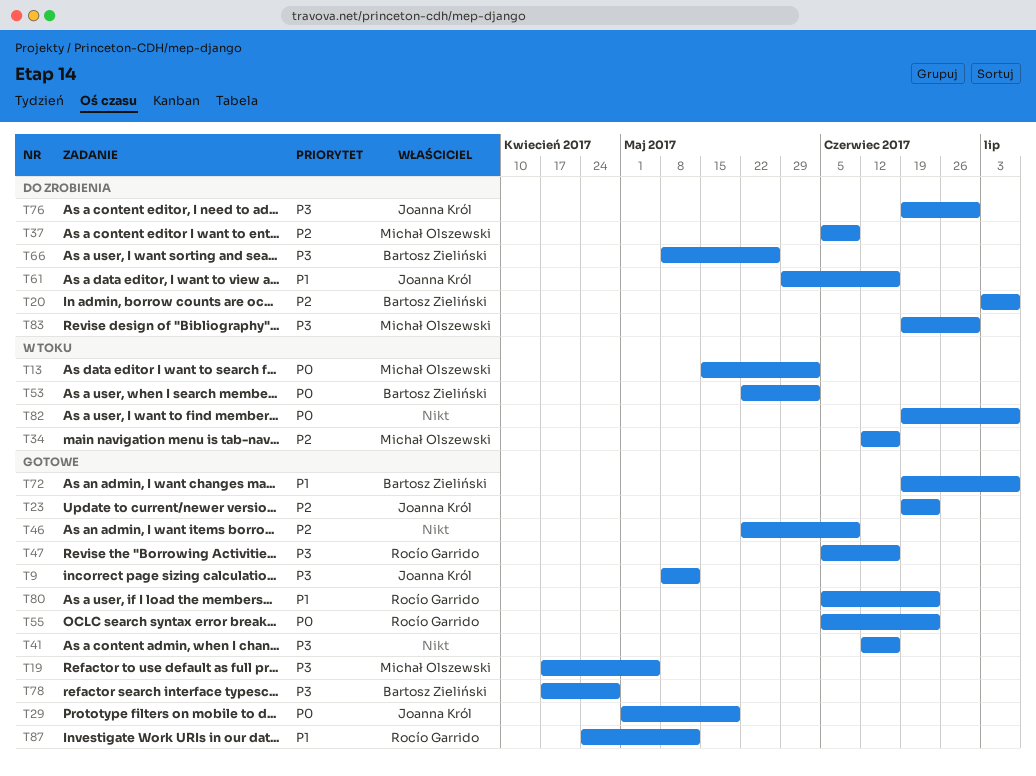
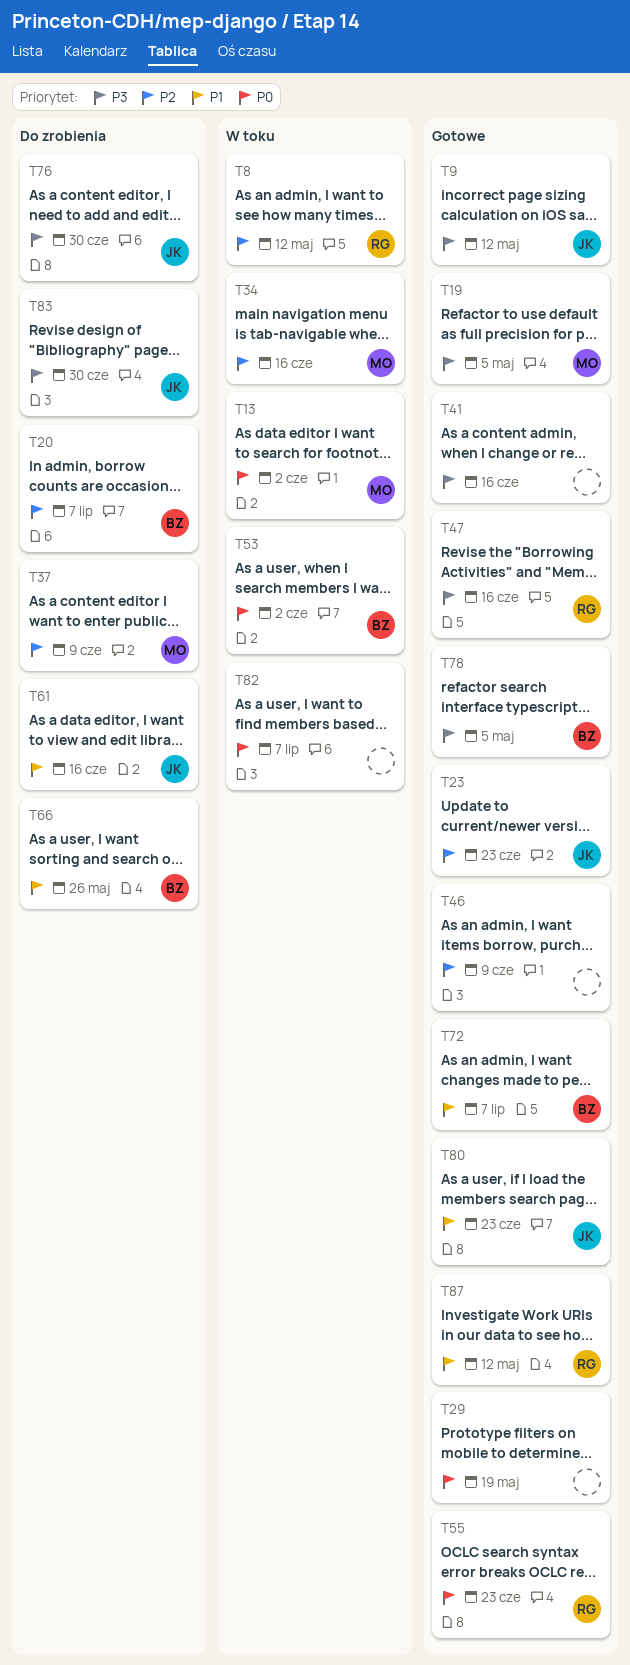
T8: none -> present
T29, owner: Joanna Król -> none
T66, priority: P3 -> P1
T78, due: Apr 28 -> May 5
T80, owner: Rocío Garrido -> Joanna Król
T83, owner: Michał Olszewski -> Joanna Król

